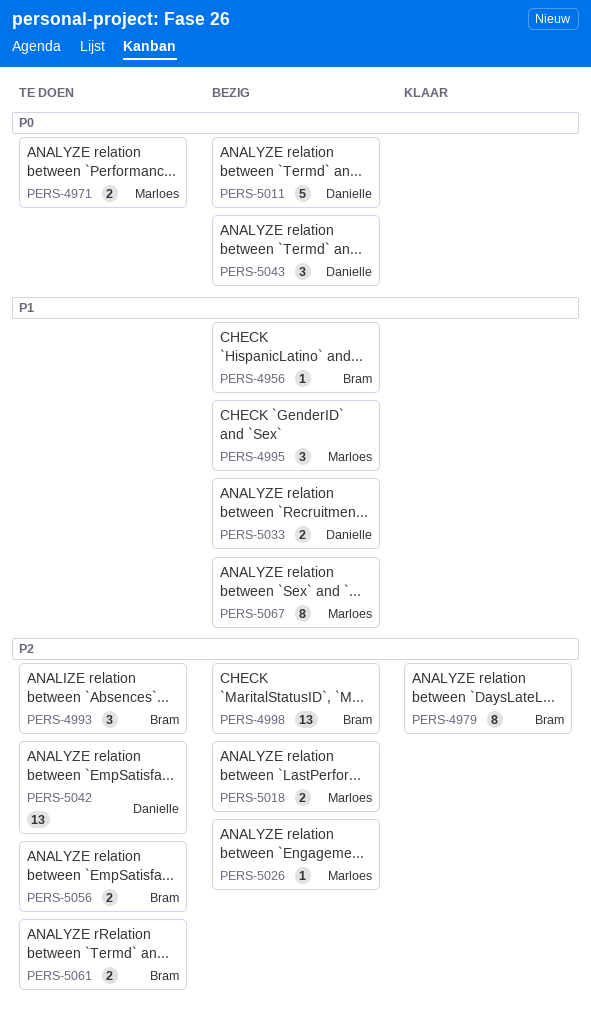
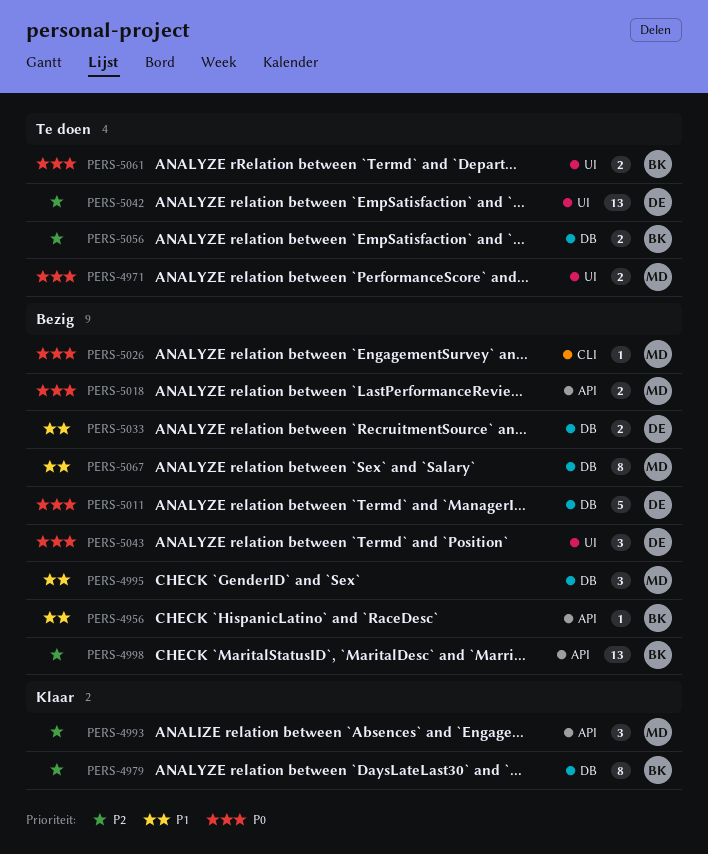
PERS-4993, status: Te doen -> Klaar
PERS-4993, owner: Bram -> Marloes
PERS-5018, priority: P2 -> P0
PERS-5026, priority: P2 -> P0
PERS-5061, priority: P2 -> P0

